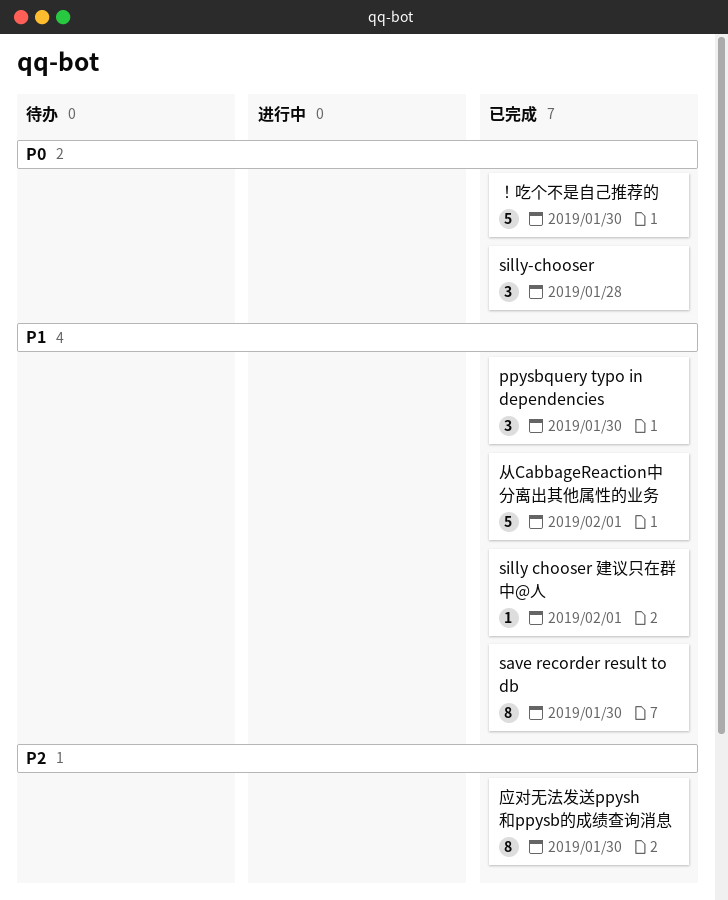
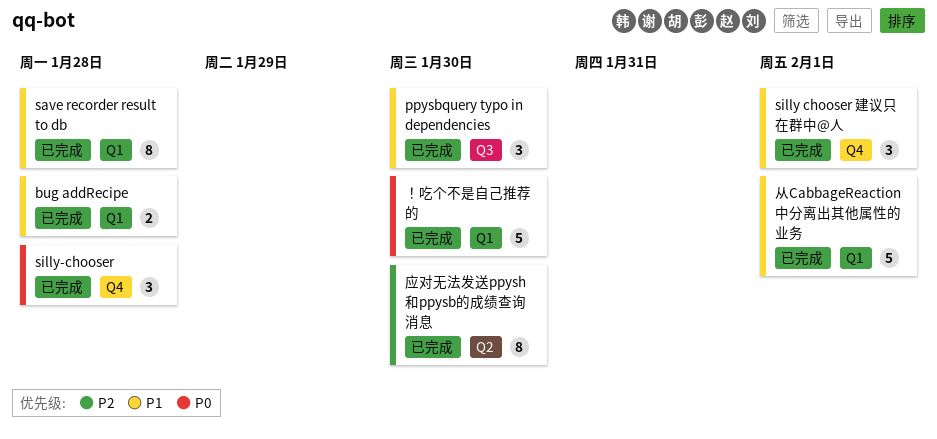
bug addRecipe: none -> present
save recorder result to db, due: Jan 30 -> Jan 28
silly chooser 建议只在群中@人, estimate: 1 -> 3

